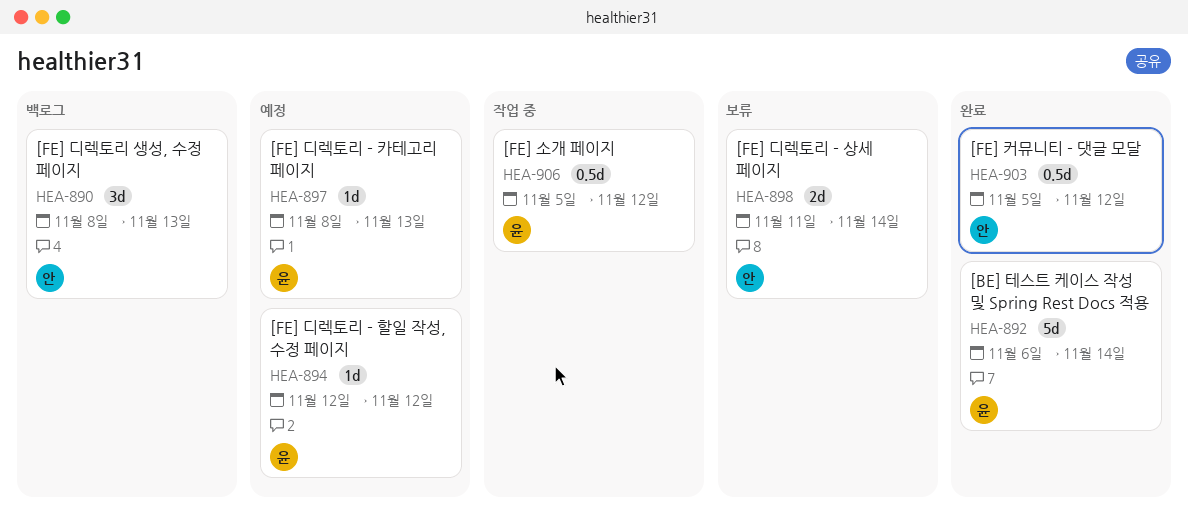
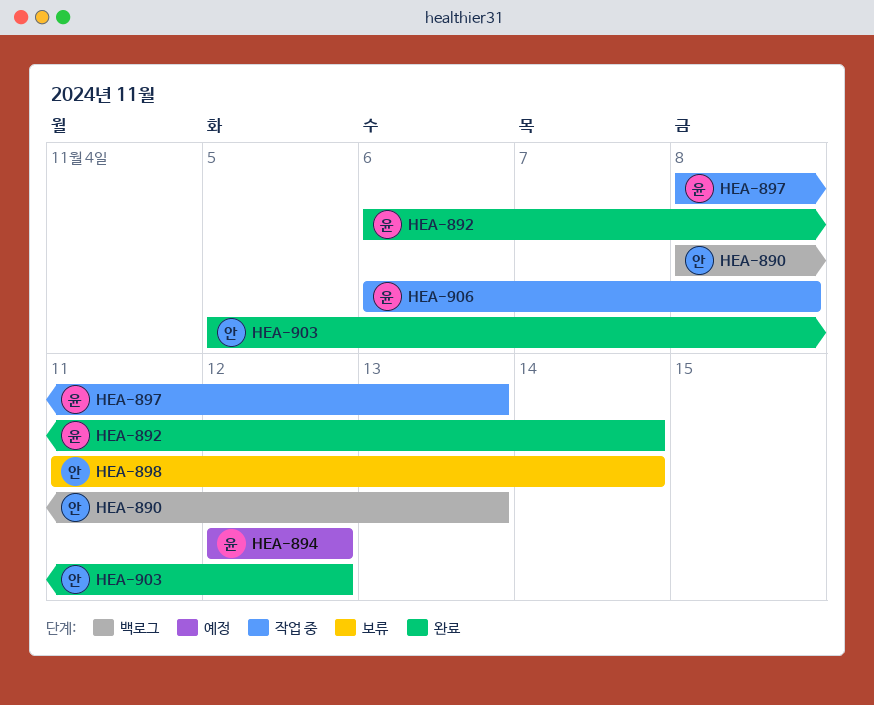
HEA-897, status: 예정 -> 작업 중
HEA-906, start: Nov 5 -> Nov 6
HEA-906, due: Nov 12 -> Nov 8

